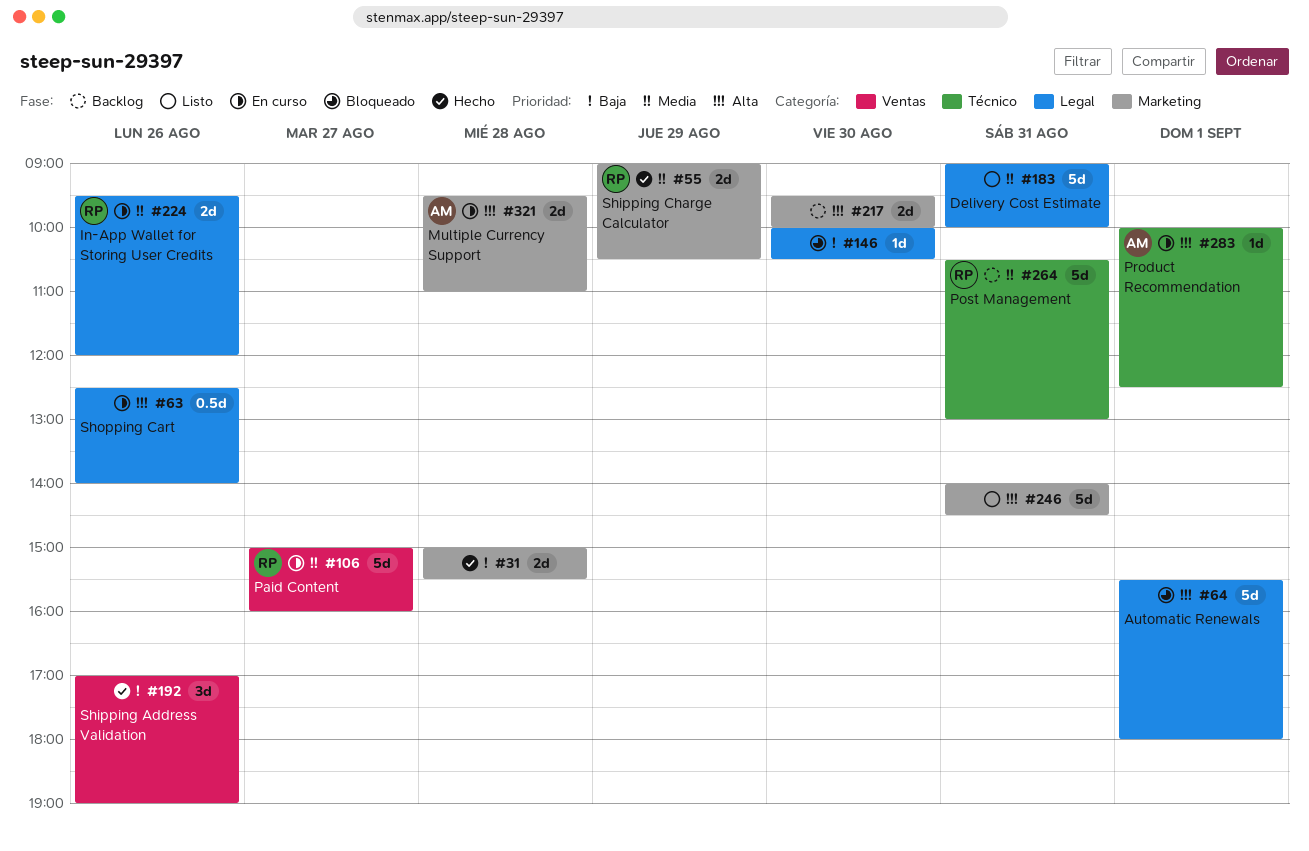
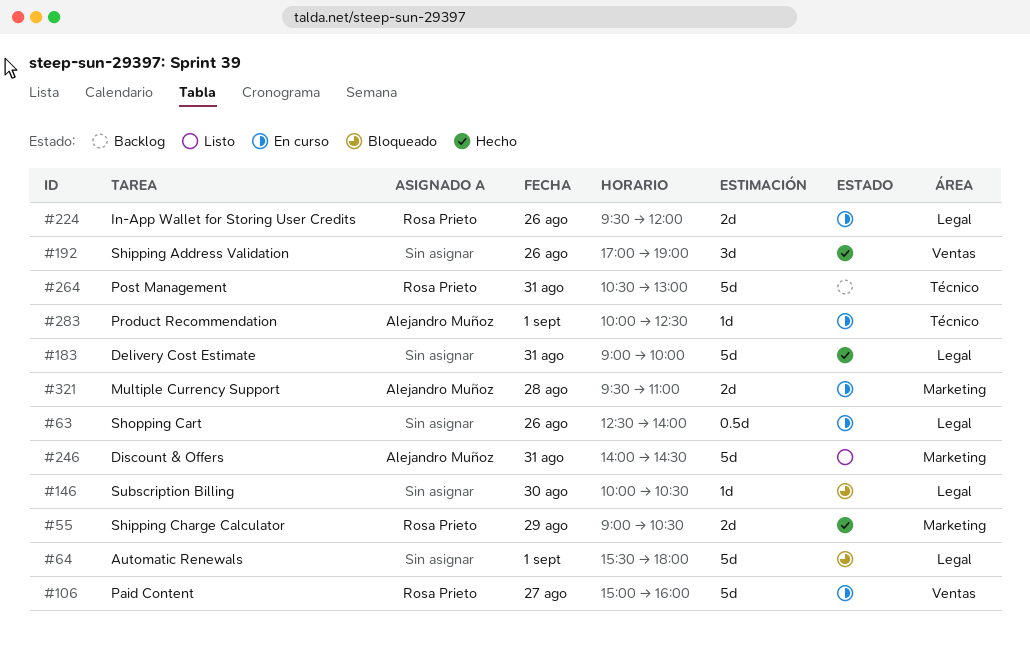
#31: present -> none
#183, status: Listo -> Hecho
#217: present -> none
#246, owner: none -> Alejandro Muñoz

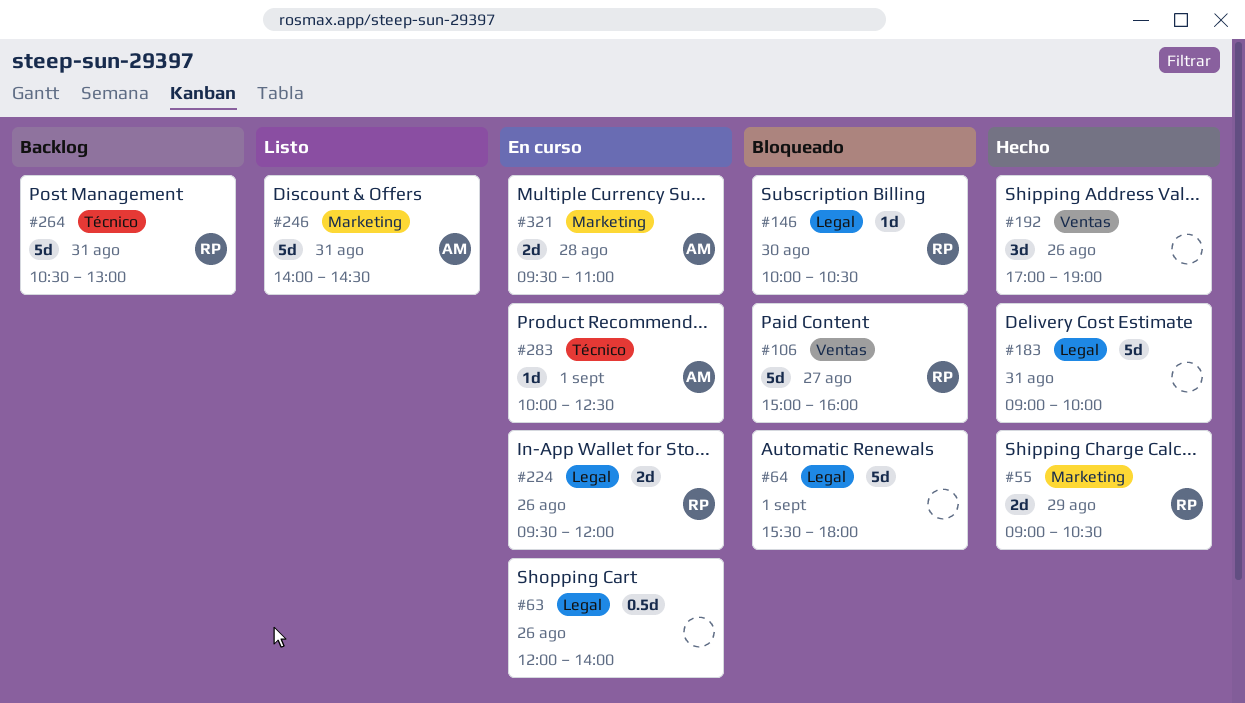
#63, begins: 12:30 -> 12:00
#106, status: En curso -> Bloqueado
#146, owner: none -> Rosa Prieto

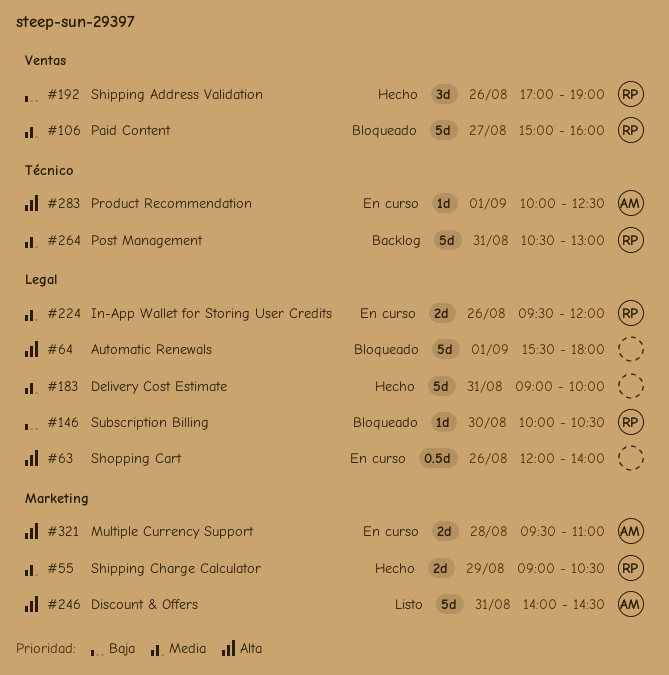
#192, owner: none -> RP

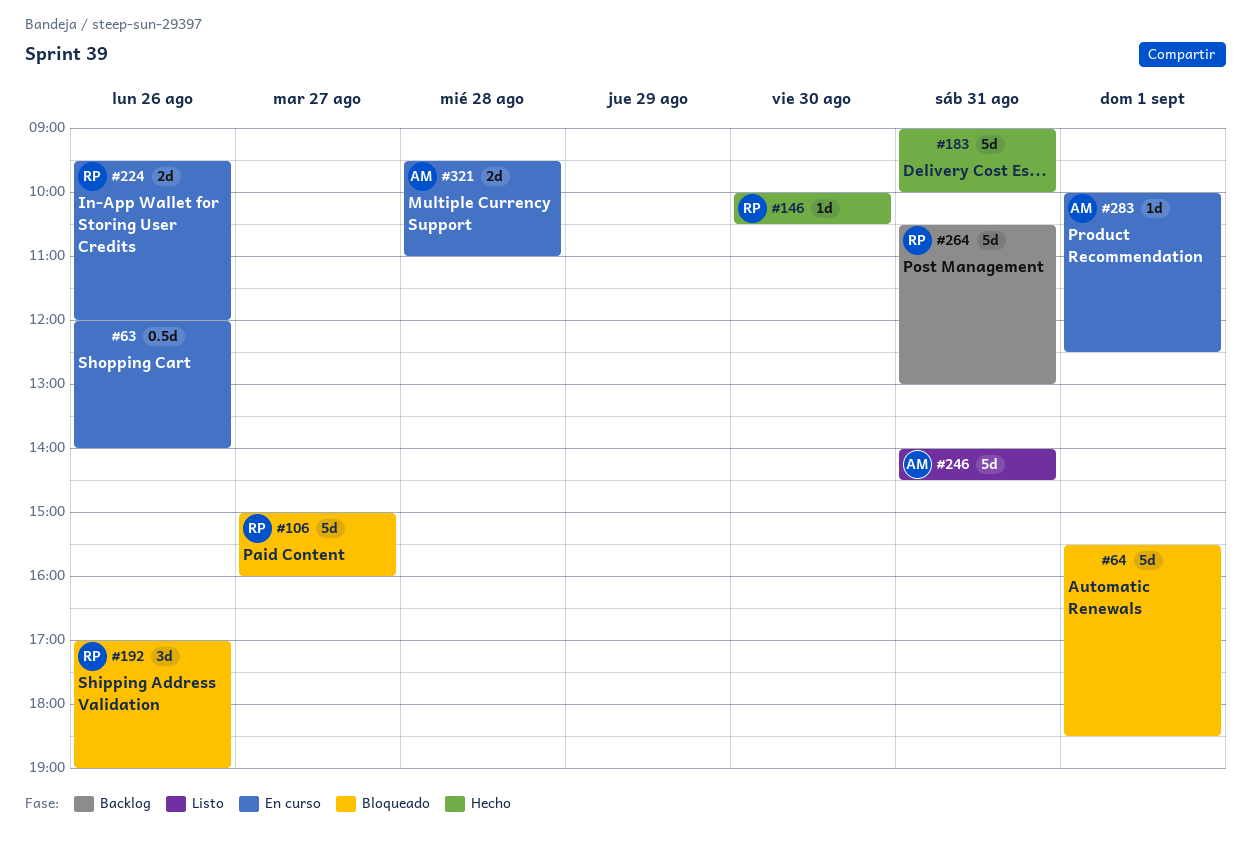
#55: present -> none
#64, ends: 18:00 -> 18:30
#146, status: Bloqueado -> Hecho
#192, status: Hecho -> Bloqueado

